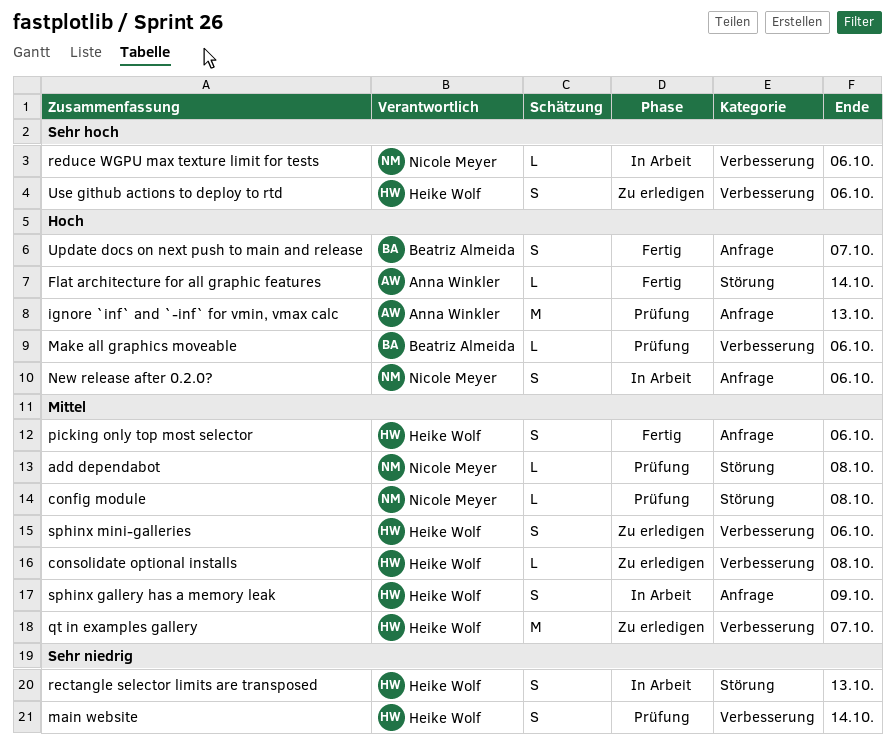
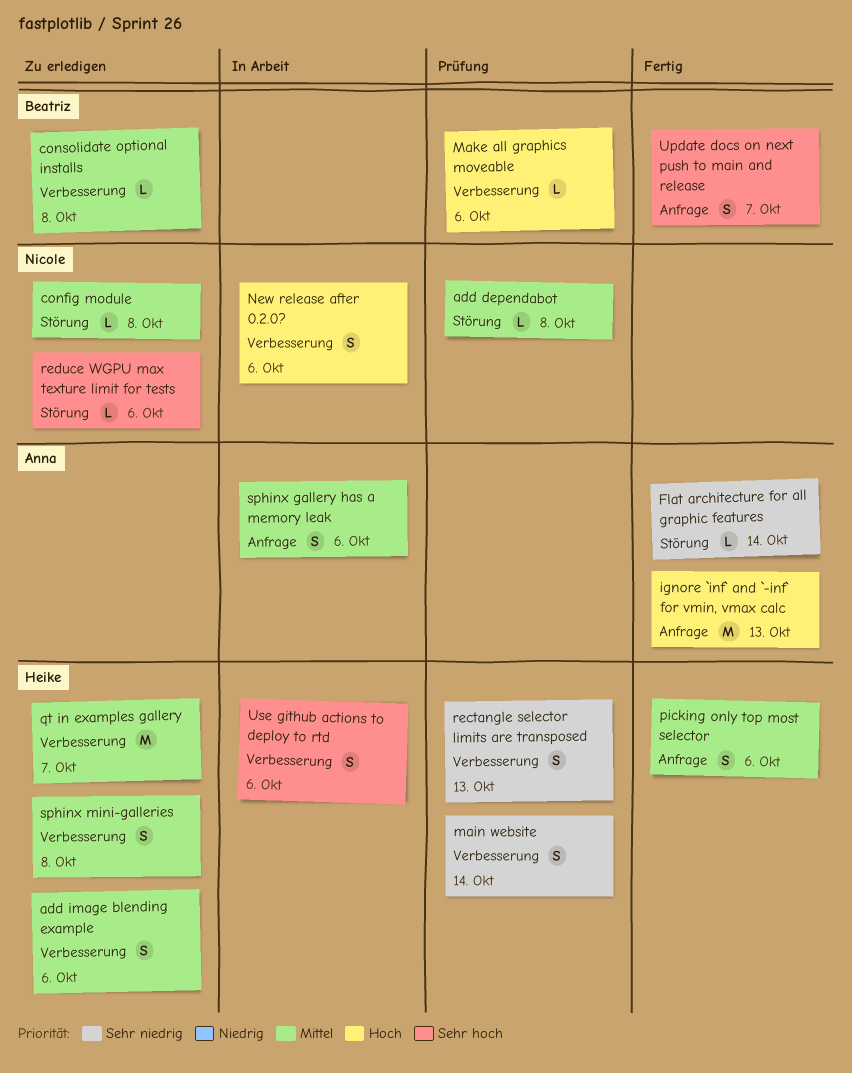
add image blending example: none -> present
config module, status: Prüfung -> Zu erledigen
consolidate optional installs, owner: Heike Wolf -> Beatriz Almeida
Flat architecture for all graphic features, priority: Hoch -> Sehr niedrig
ignore `inf` and `-inf` for vmin, vmax calc, status: Prüfung -> Fertig
New release after 0.2.0?, label: Anfrage -> Verbesserung
rectangle selector limits are transposed, status: In Arbeit -> Prüfung
rectangle selector limits are transposed, label: Störung -> Verbesserung
reduce WGPU max texture limit for tests, status: In Arbeit -> Zu erledigen
reduce WGPU max texture limit for tests, label: Verbesserung -> Störung
sphinx gallery has a memory leak, owner: Heike Wolf -> Anna Winkler
sphinx gallery has a memory leak, due: Oct 9 -> Oct 6
sphinx mini-galleries, due: Oct 6 -> Oct 8
Update docs on next push to main and release, priority: Hoch -> Sehr hoch
Use github actions to deploy to rtd, status: Zu erledigen -> In Arbeit

